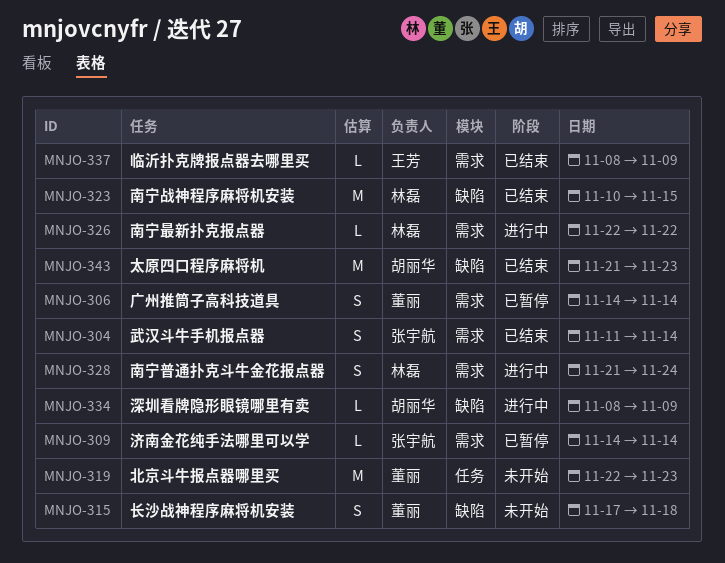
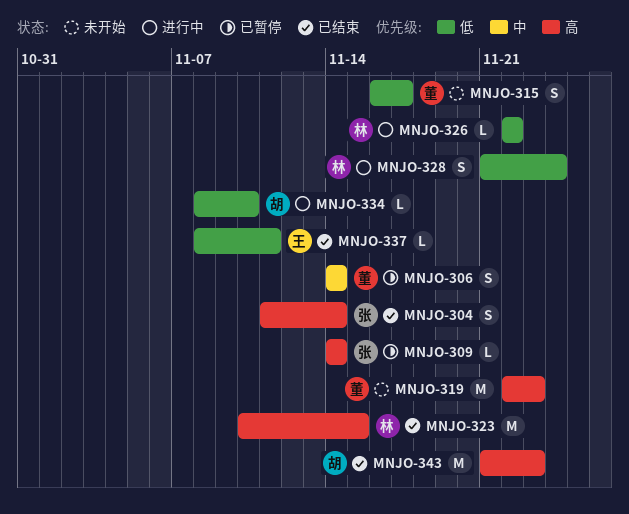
MNJO-315, start: Nov 17 -> Nov 16
MNJO-315, due: Nov 18 -> Nov 17
MNJO-334, due: Nov 9 -> Nov 10
MNJO-337, due: Nov 9 -> Nov 11

